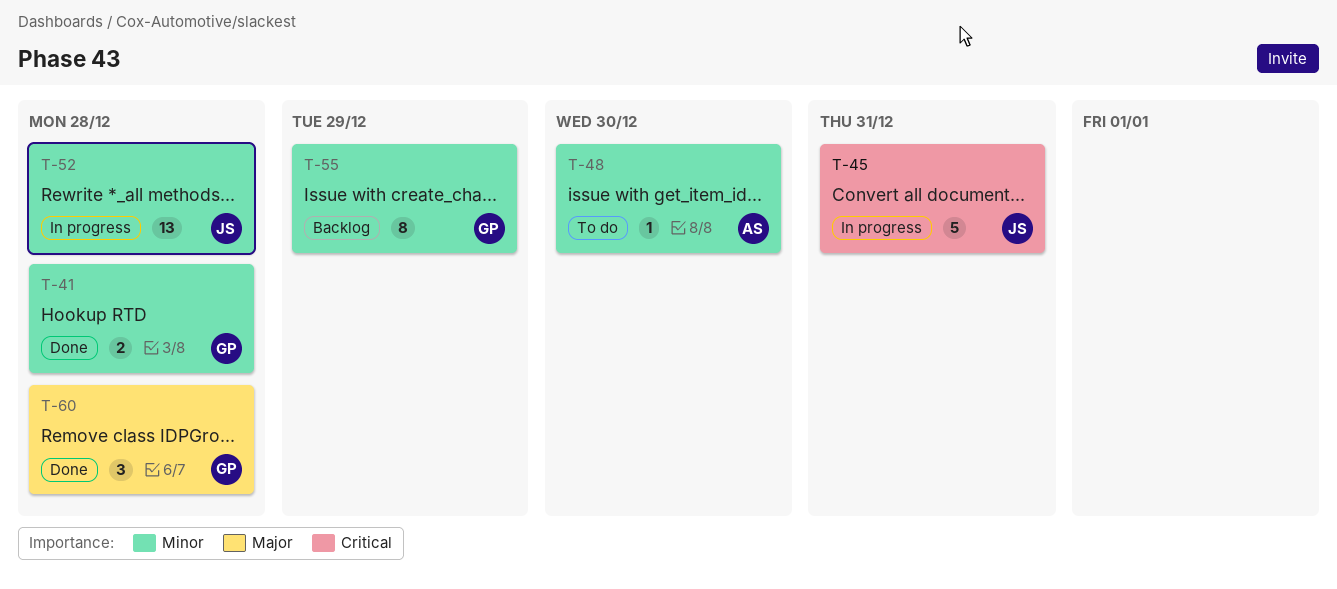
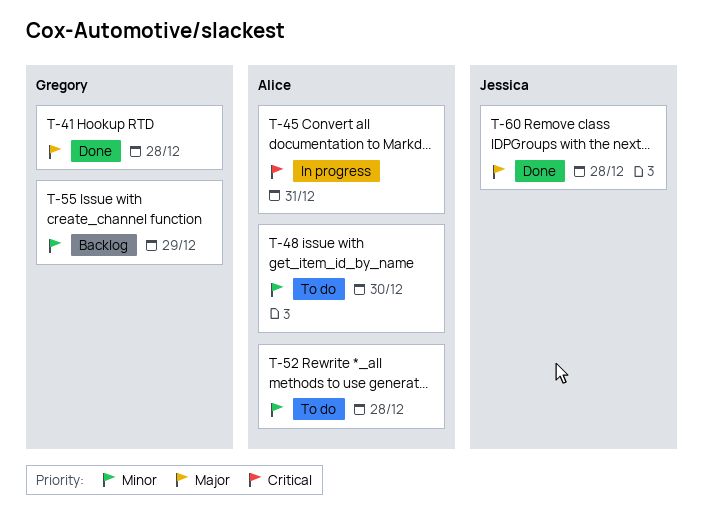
T-41, priority: Minor -> Major
T-45, owner: Jessica -> Alice
T-52, status: In progress -> To do
T-52, owner: Jessica -> Alice
T-60, owner: Gregory -> Jessica

